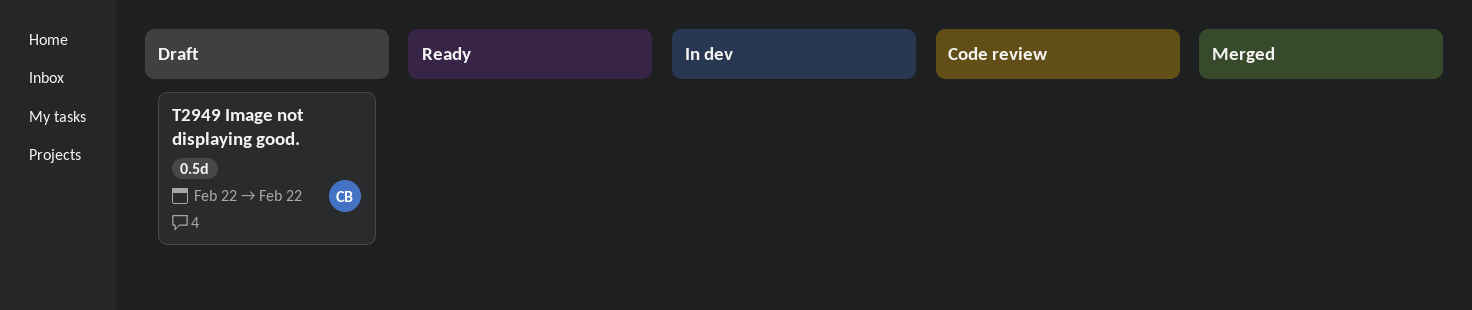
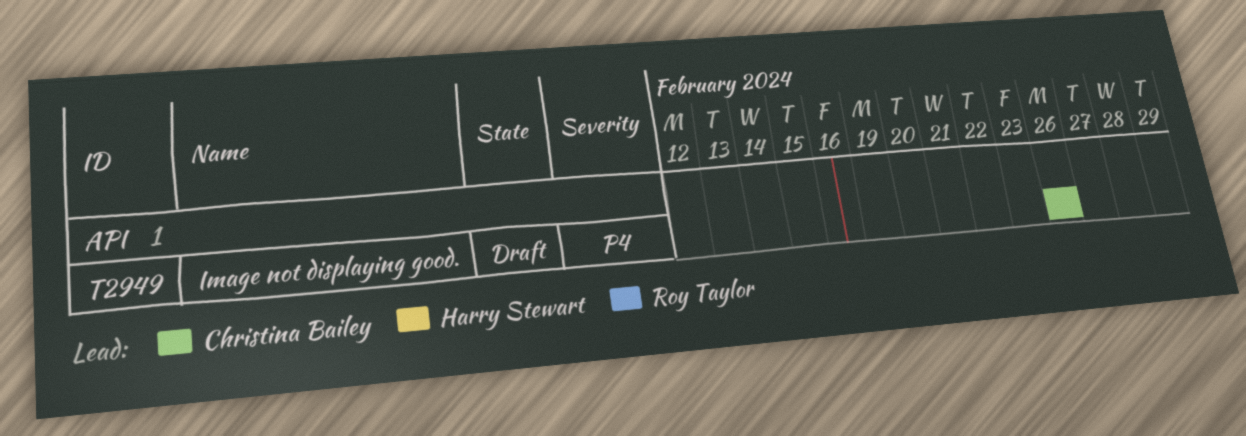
T2949, start: Feb 22 -> Feb 26
T2949, due: Feb 22 -> Feb 26

